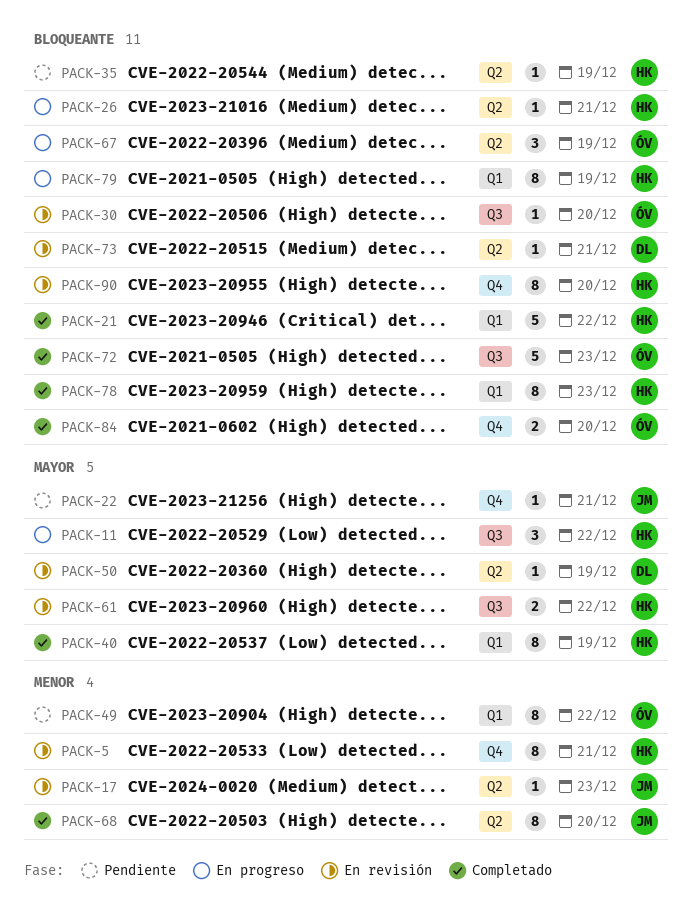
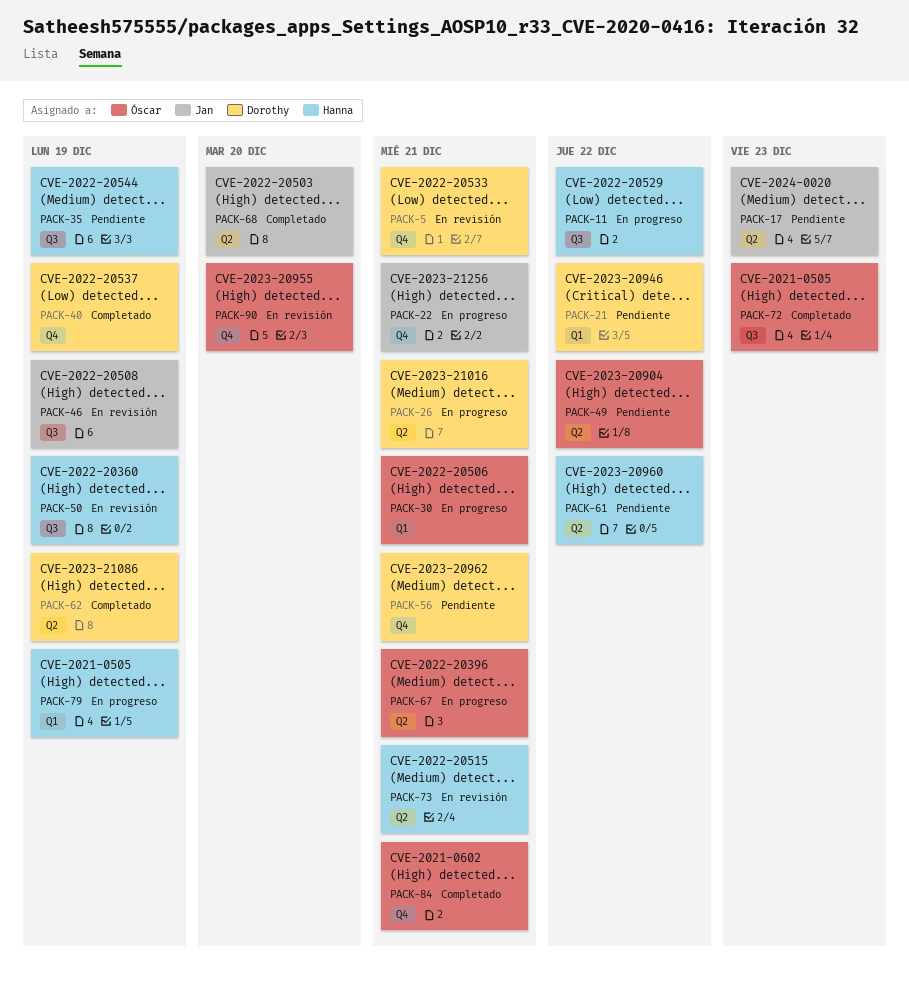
PACK-5, owner: Hanna -> Dorothy
PACK-17, status: En revisión -> Pendiente
PACK-21, status: Completado -> Pendiente
PACK-21, owner: Hanna -> Dorothy
PACK-22, status: Pendiente -> En progreso
PACK-26, owner: Hanna -> Dorothy
PACK-30, status: En revisión -> En progreso
PACK-30, label: Q3 -> Q1
PACK-30, due: Dec 20 -> Dec 21
PACK-35, label: Q2 -> Q3
PACK-40, owner: Hanna -> Dorothy
PACK-40, label: Q1 -> Q4
PACK-46: none -> present
PACK-49, label: Q1 -> Q2
PACK-50, owner: Dorothy -> Hanna
PACK-50, label: Q2 -> Q3
PACK-56: none -> present
PACK-61, status: En revisión -> Pendiente
PACK-61, label: Q3 -> Q2
PACK-62: none -> present
PACK-67, due: Dec 19 -> Dec 21
PACK-73, owner: Dorothy -> Hanna
PACK-78: present -> none
PACK-84, due: Dec 20 -> Dec 21
PACK-90, owner: Hanna -> Óscar

